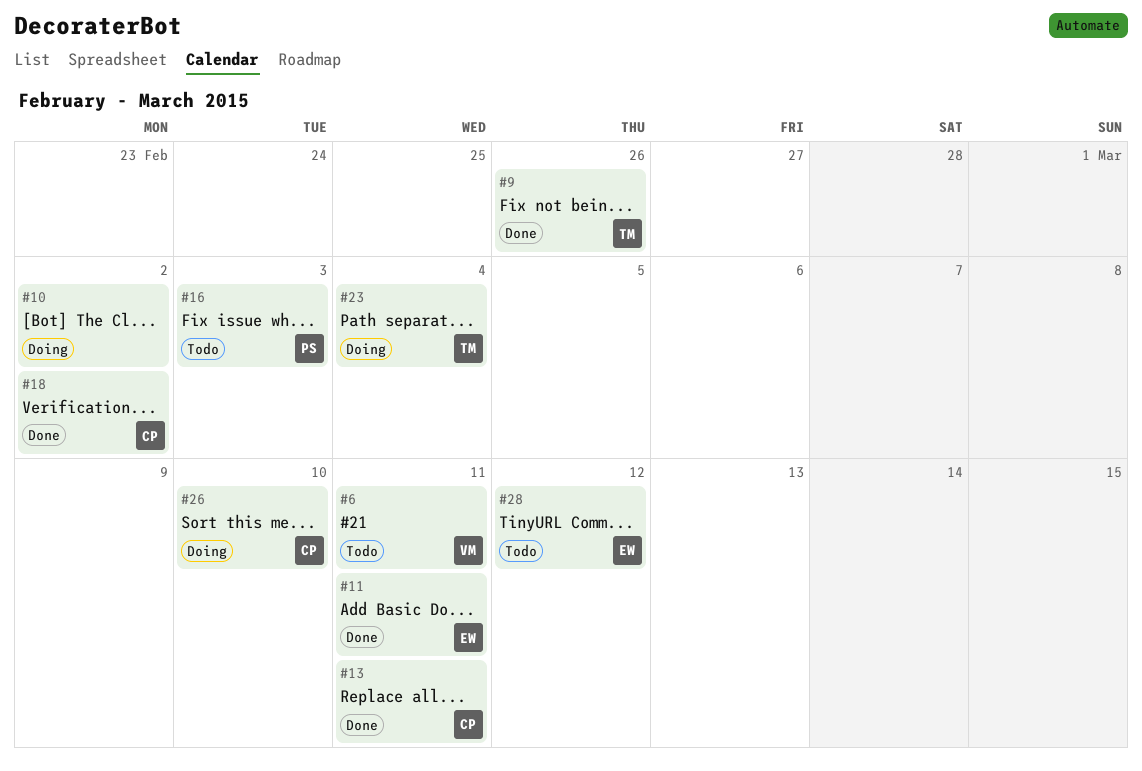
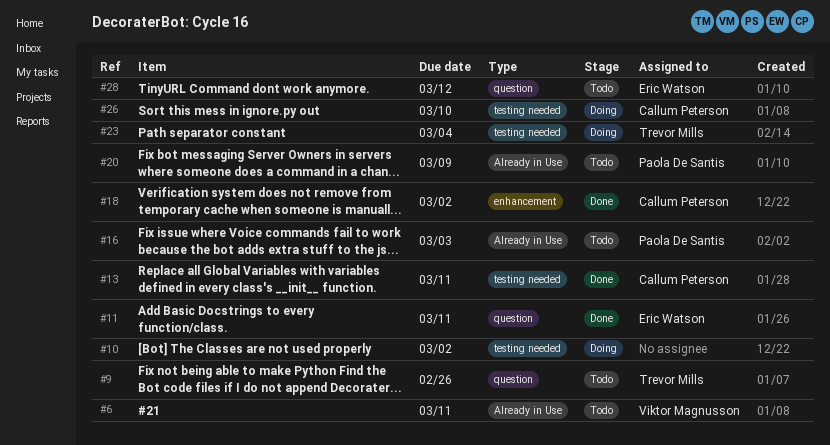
#9, status: Done -> Todo
#20: none -> present

